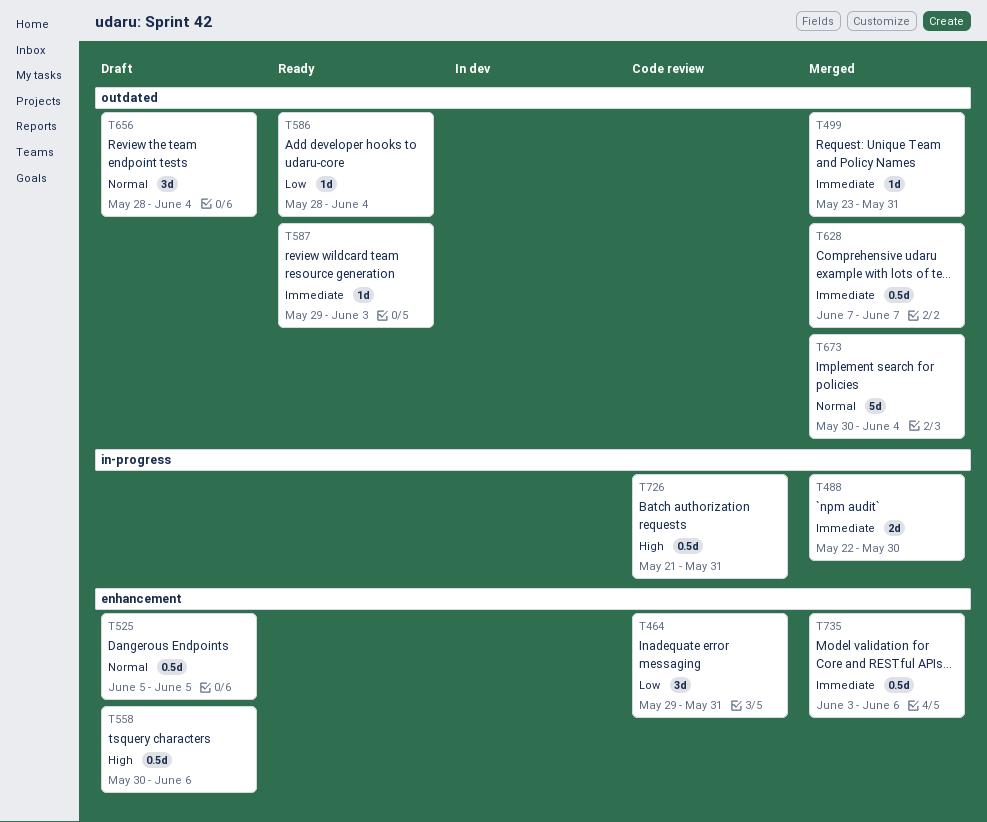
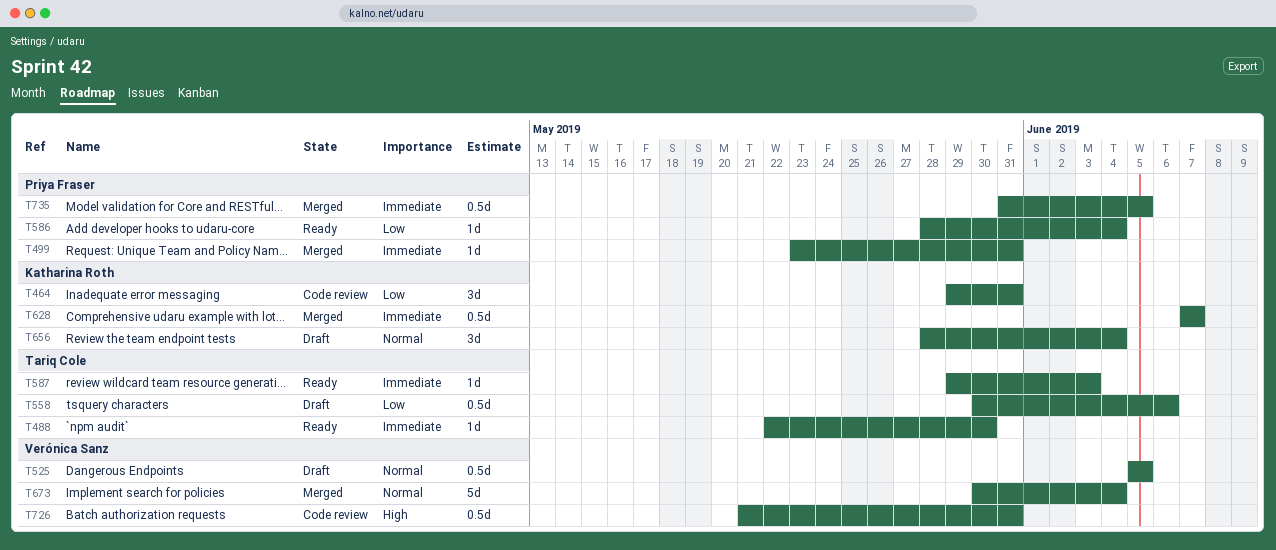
T488, status: Merged -> Ready
T488, estimate: 2d -> 1d
T558, priority: High -> Low
T735, start: Jun 3 -> May 31
T735, due: Jun 6 -> Jun 5

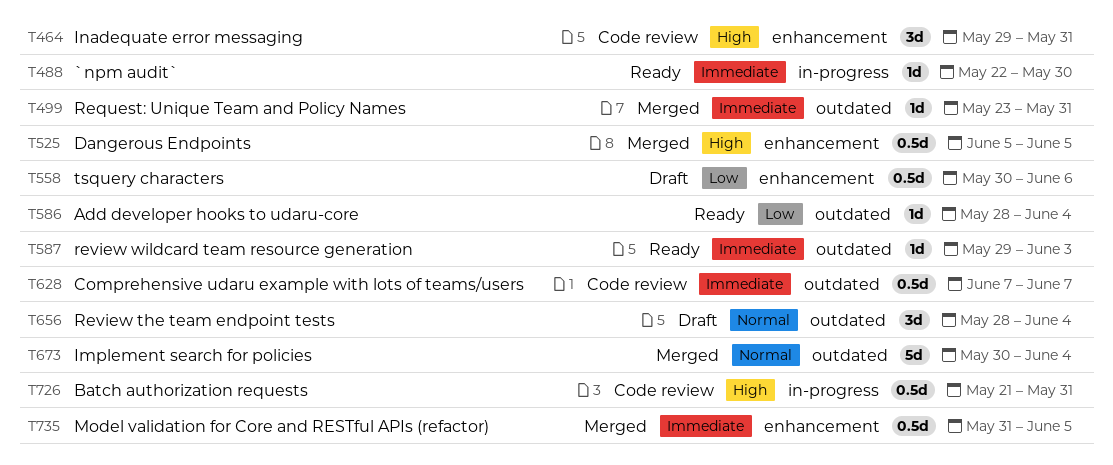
T464, priority: Low -> High
T525, status: Draft -> Merged
T525, priority: Normal -> High
T628, status: Merged -> Code review

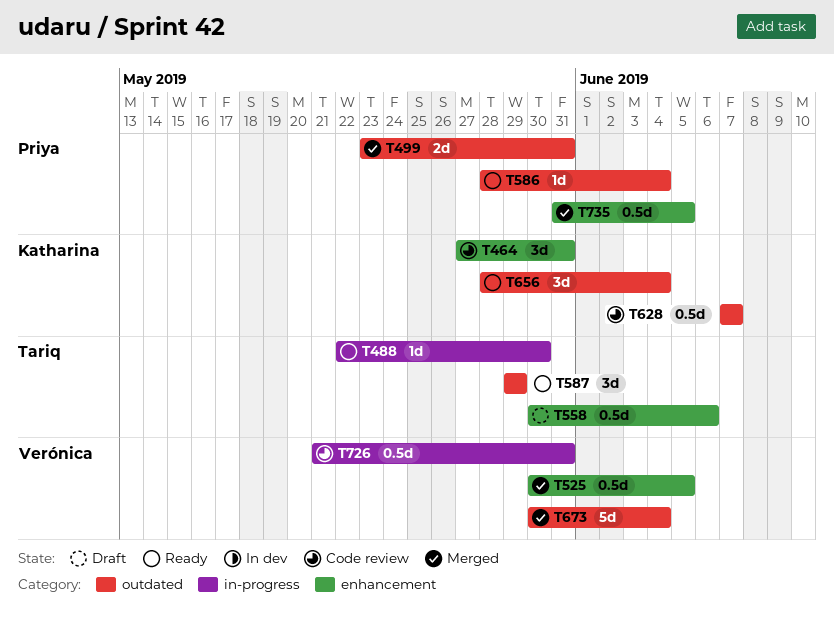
T464, start: May 29 -> May 27
T499, estimate: 1d -> 2d
T525, start: Jun 5 -> May 30
T587, estimate: 1d -> 3d
T587, due: Jun 3 -> May 29
T656, status: Draft -> Ready

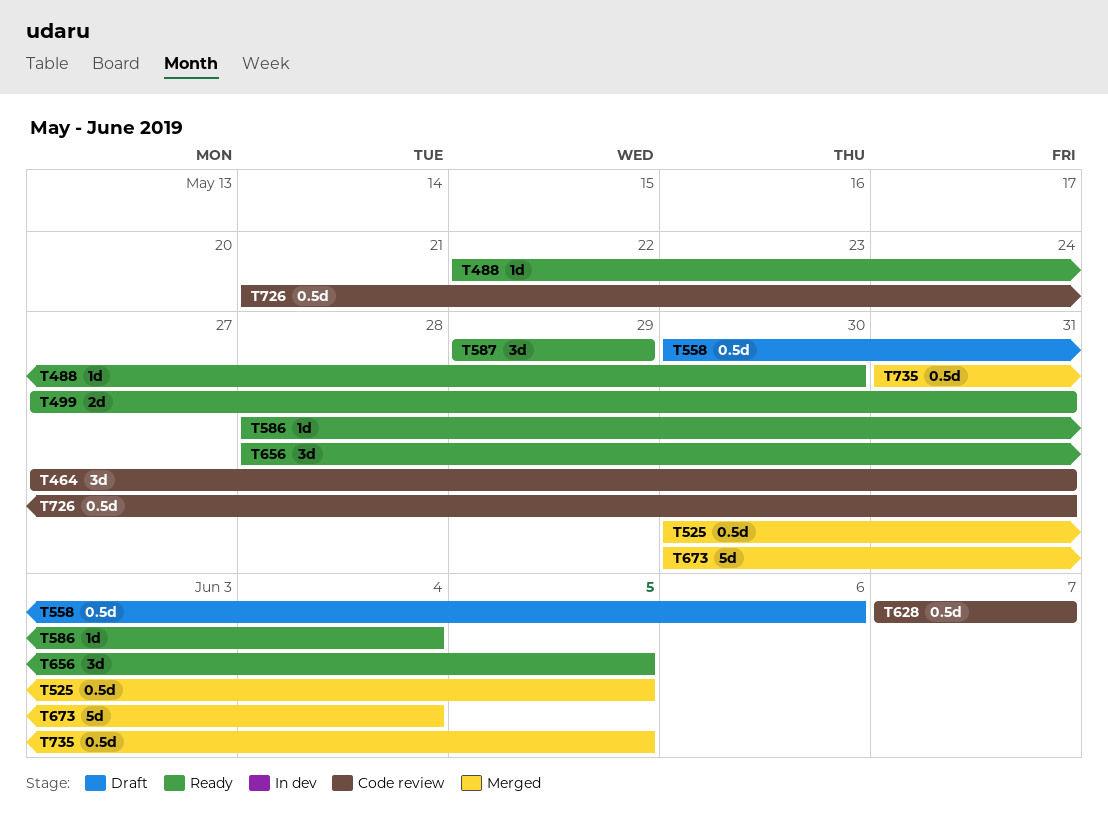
T499, status: Merged -> Ready
T499, start: May 23 -> May 27
T656, due: Jun 4 -> Jun 5

